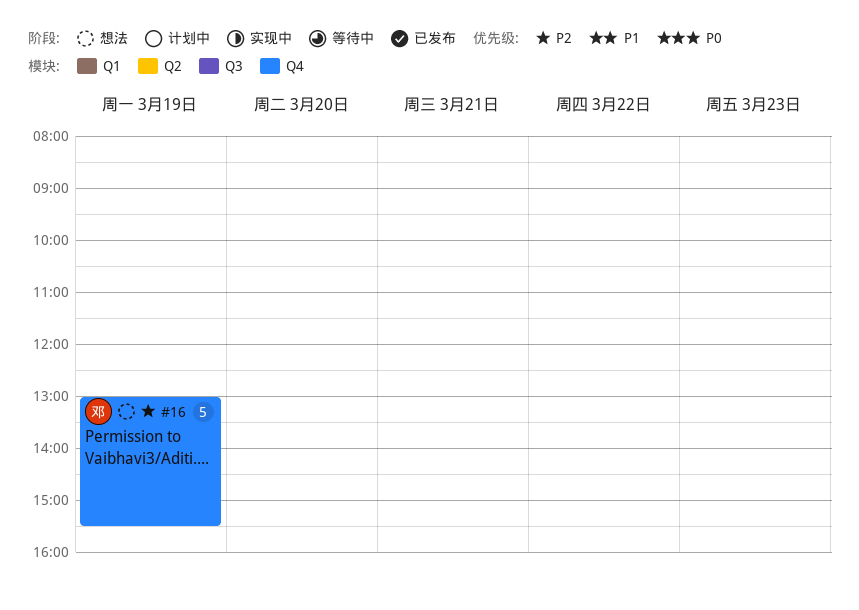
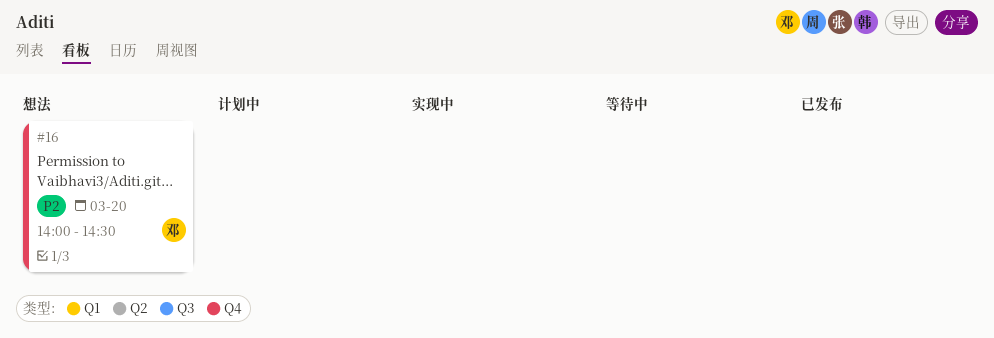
#16, day: Mar 19 -> Mar 20
#16, begins: 13:00 -> 14:00
#16, ends: 15:30 -> 14:30

